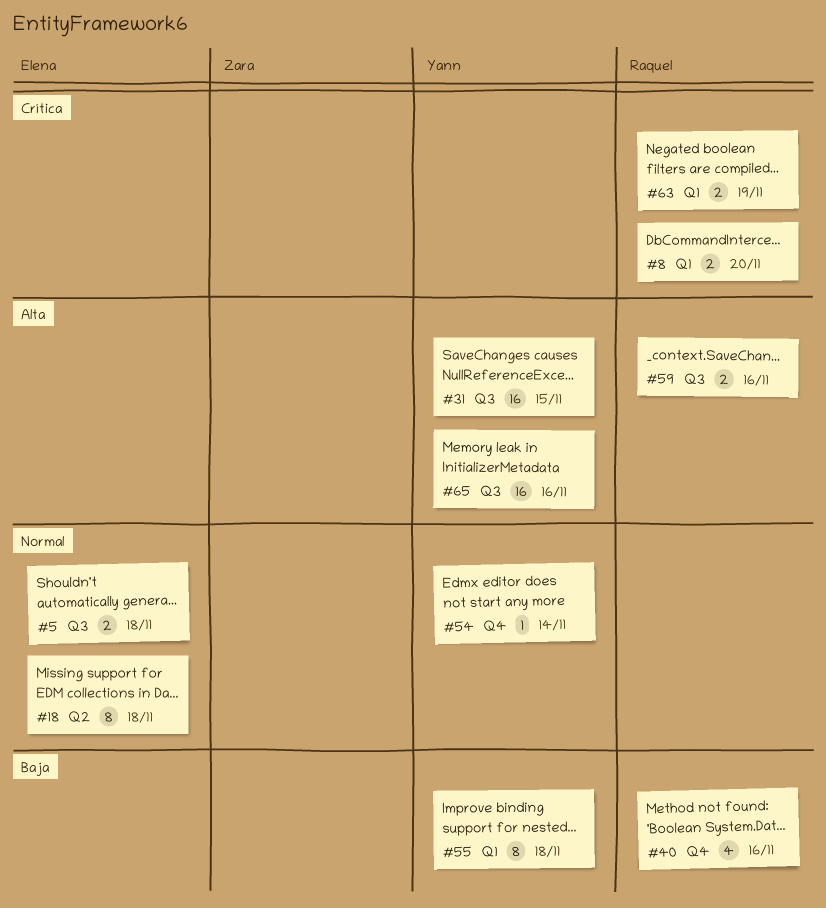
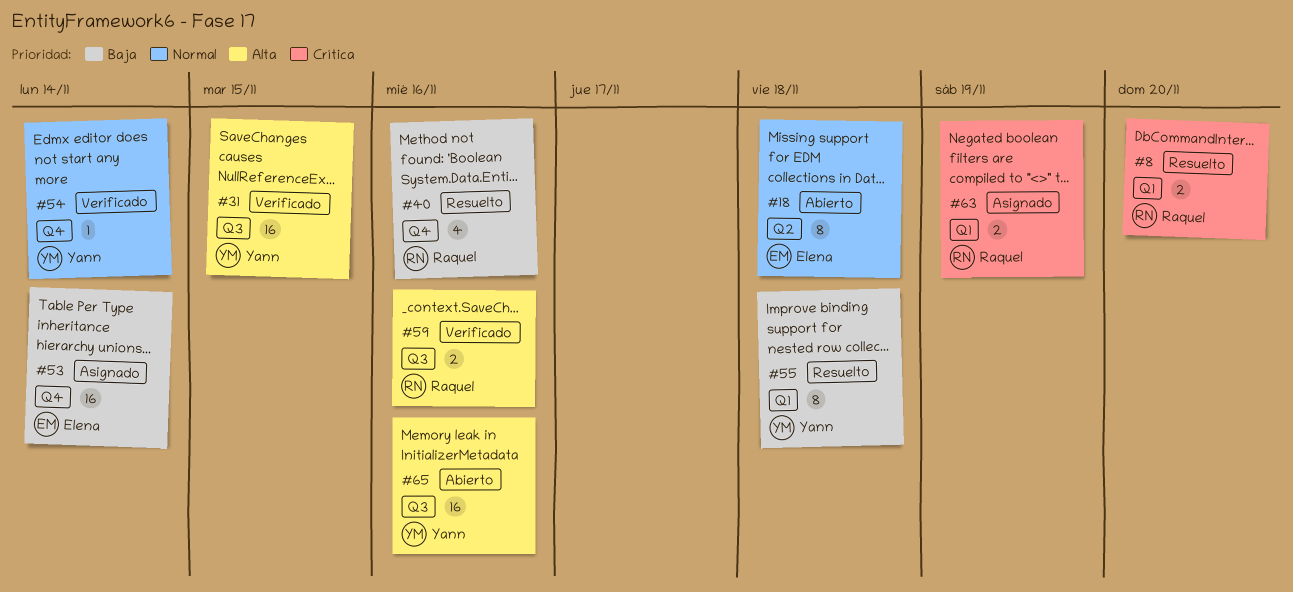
#5: present -> none
#53: none -> present

